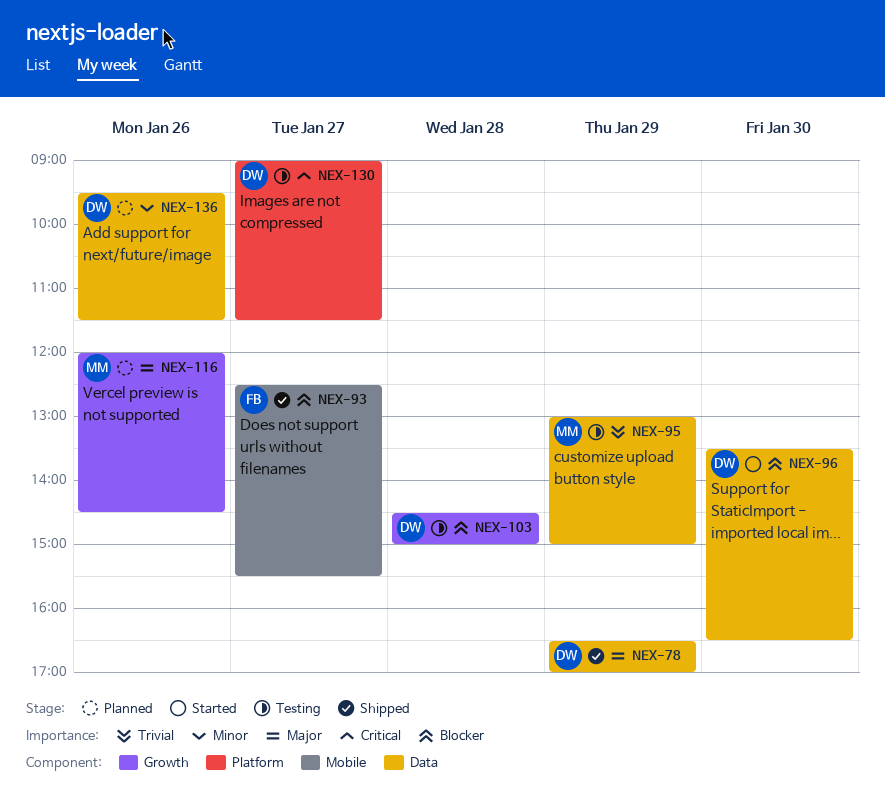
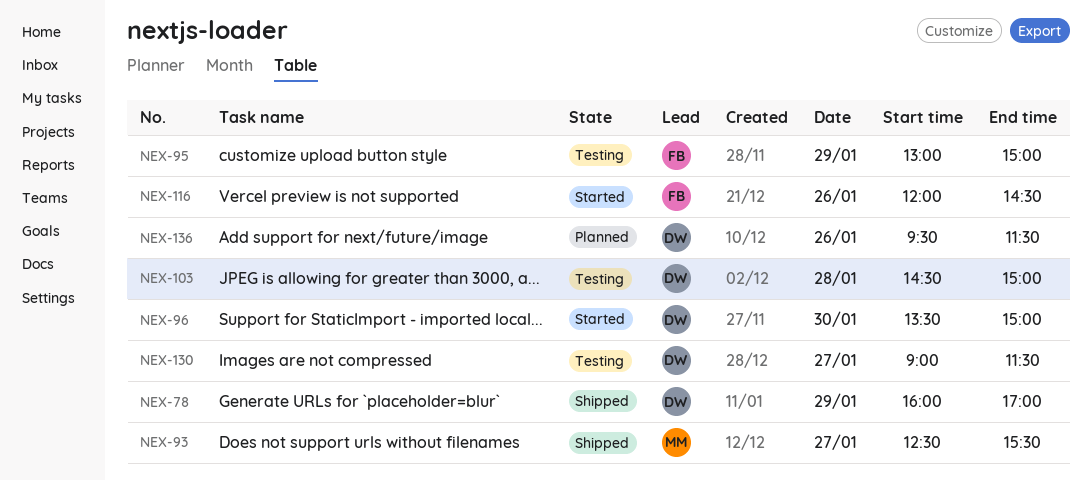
NEX-78, begins: 16:30 -> 16:00
NEX-93, owner: FB -> MM
NEX-95, owner: MM -> FB
NEX-96, ends: 16:30 -> 15:00
NEX-116, status: Planned -> Started
NEX-116, owner: MM -> FB

